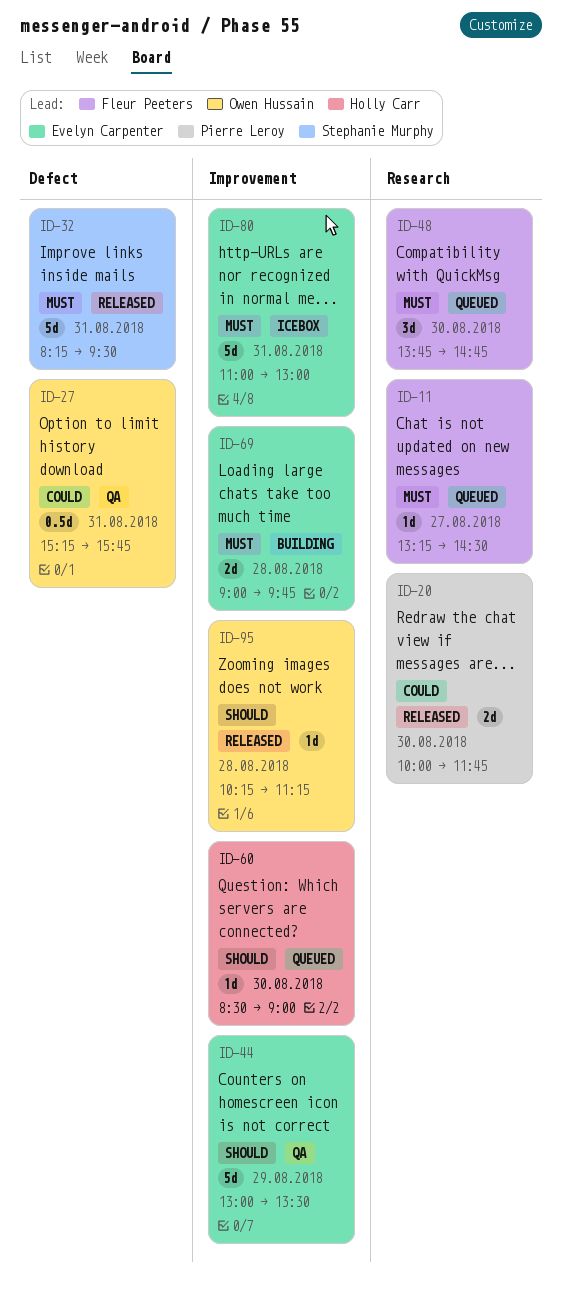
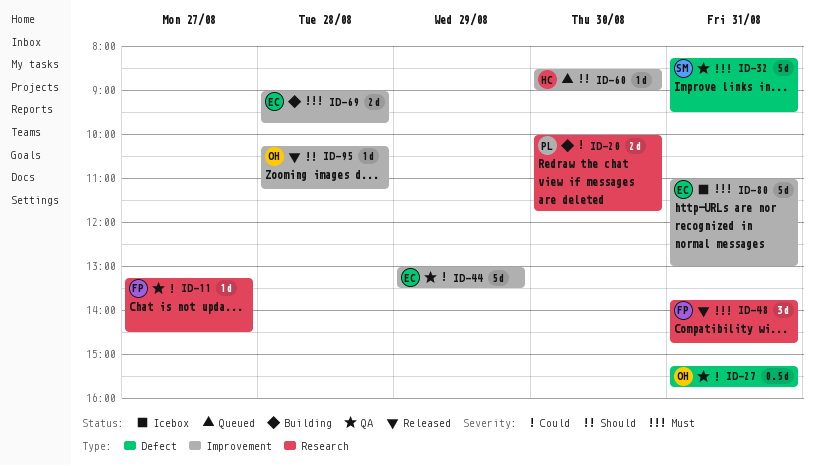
ID-11, status: Queued -> QA
ID-11, priority: Must -> Could
ID-20, status: Released -> Building
ID-32, status: Released -> QA
ID-44, priority: Should -> Could
ID-48, status: Queued -> Released
ID-48, day: Aug 30 -> Aug 31

